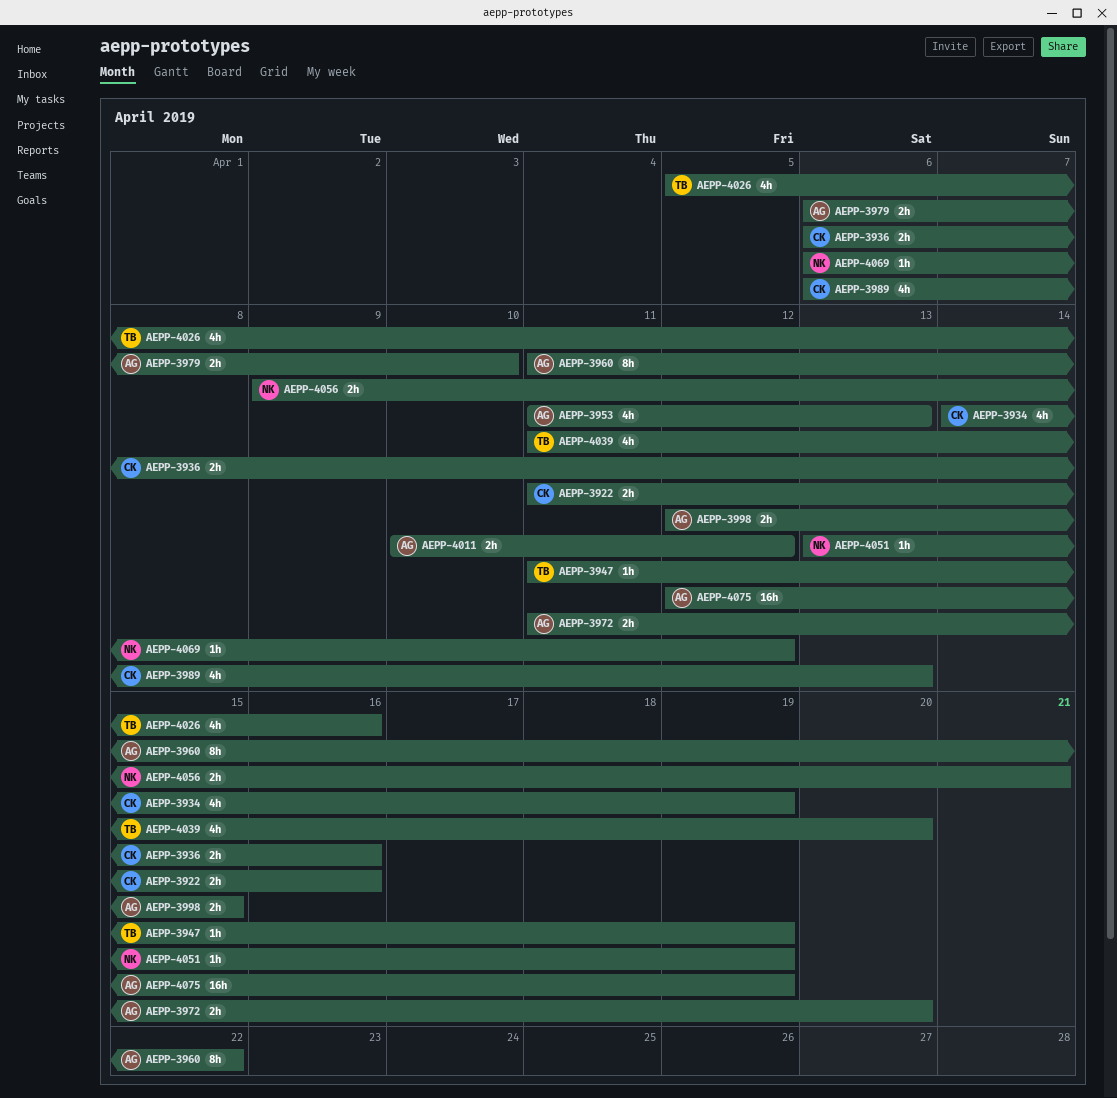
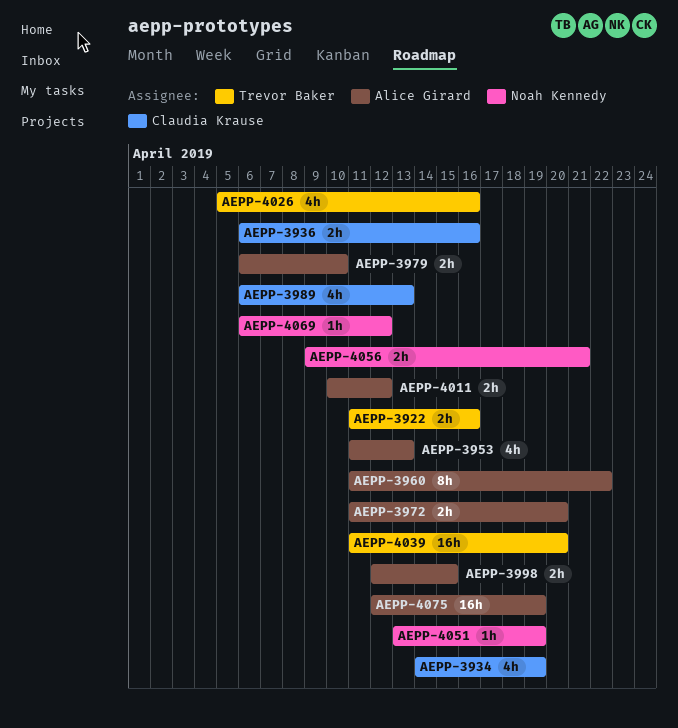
AEPP-3922, owner: Claudia Krause -> Trevor Baker
AEPP-3947: present -> none
AEPP-4039, estimate: 4h -> 16h

